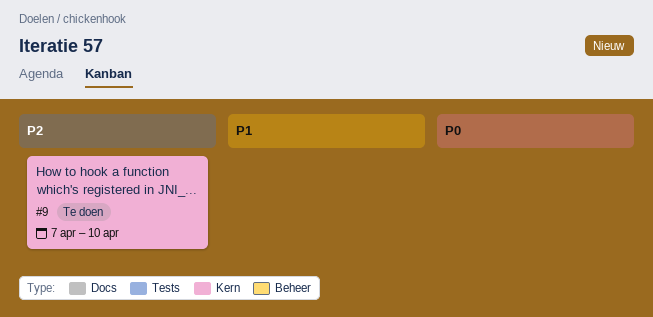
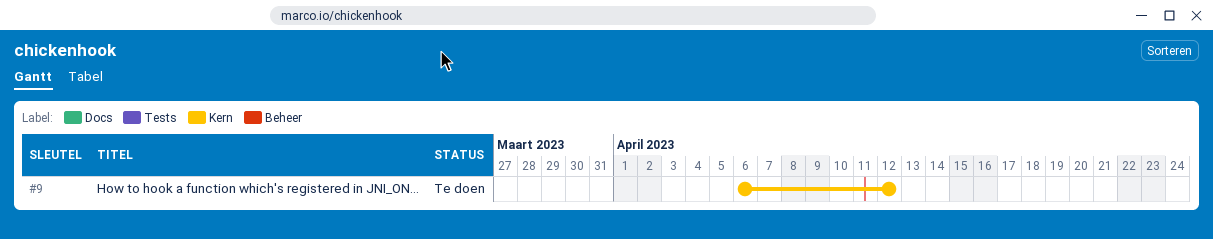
#9, start: Apr 7 -> Apr 6
#9, due: Apr 10 -> Apr 12

